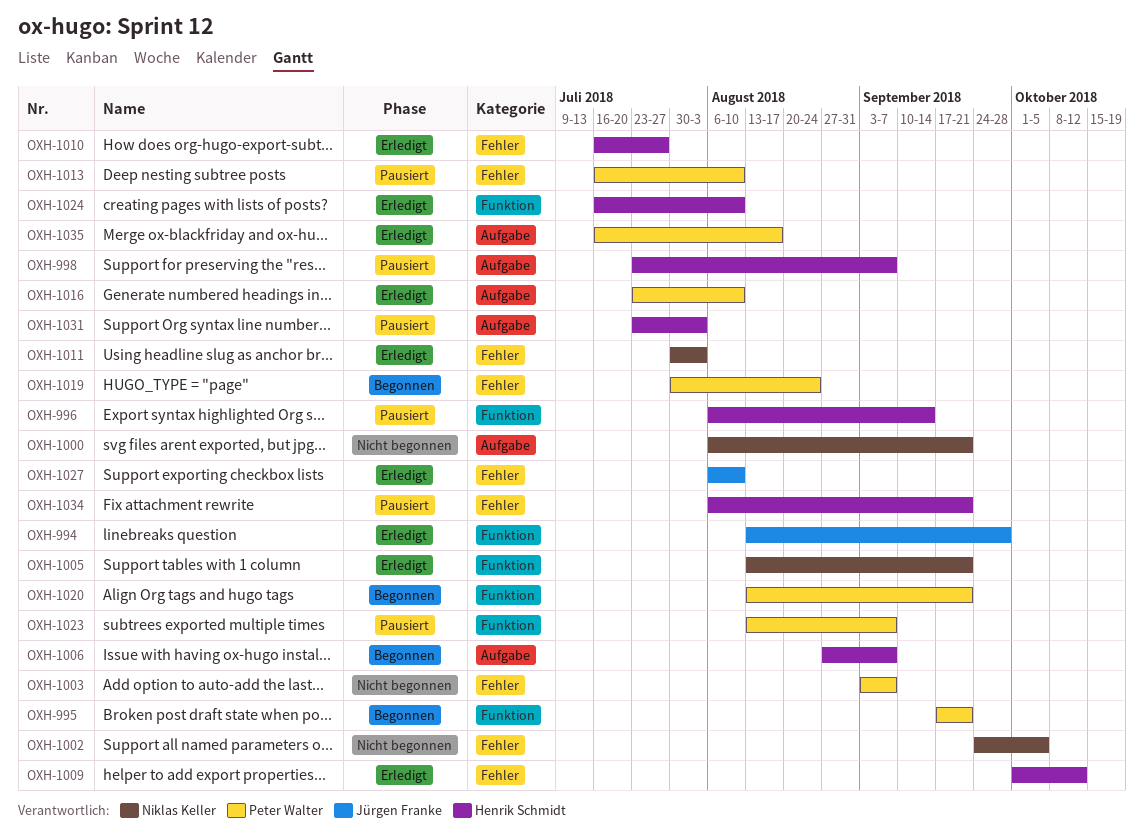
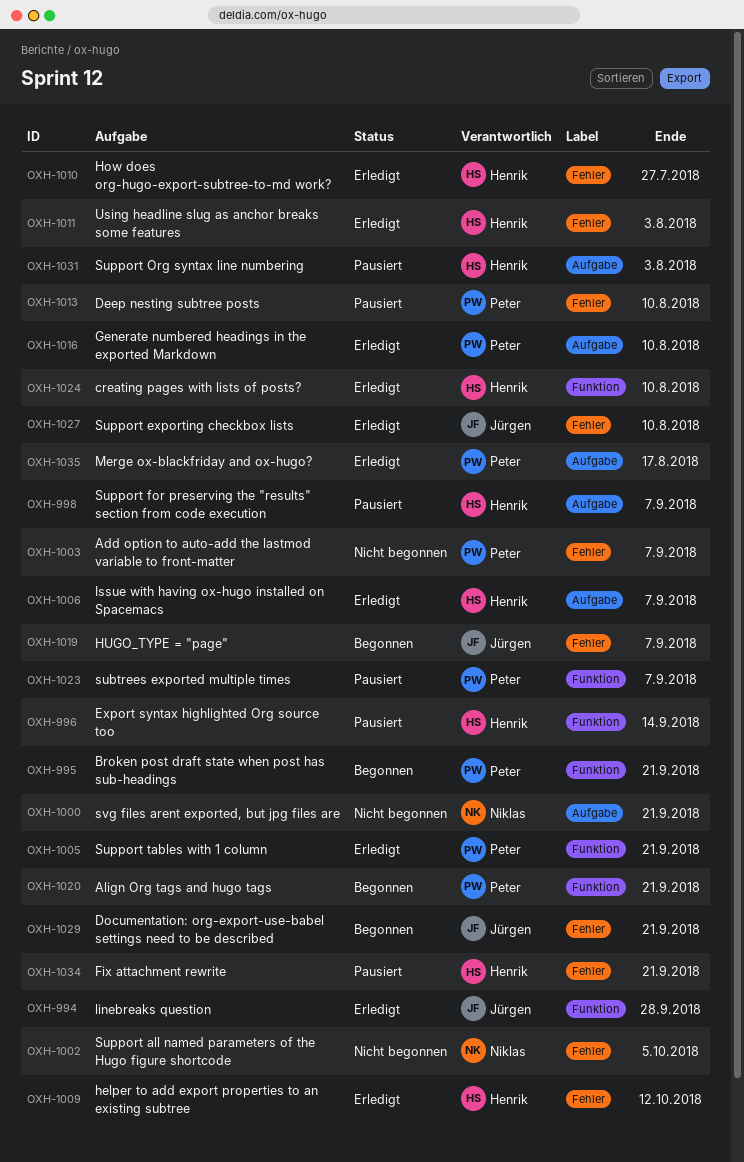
OXH-1005, owner: Niklas Keller -> Peter Walter
OXH-1006, status: Begonnen -> Erledigt
OXH-1011, owner: Niklas Keller -> Henrik Schmidt
OXH-1019, owner: Peter Walter -> Jürgen Franke
OXH-1019, due: Aug 24 -> Sep 7
OXH-1029: none -> present

